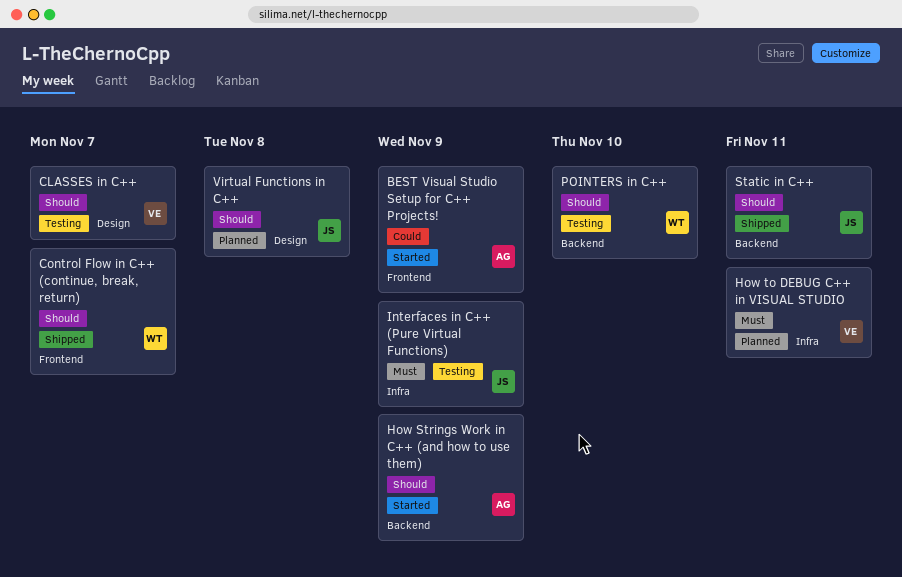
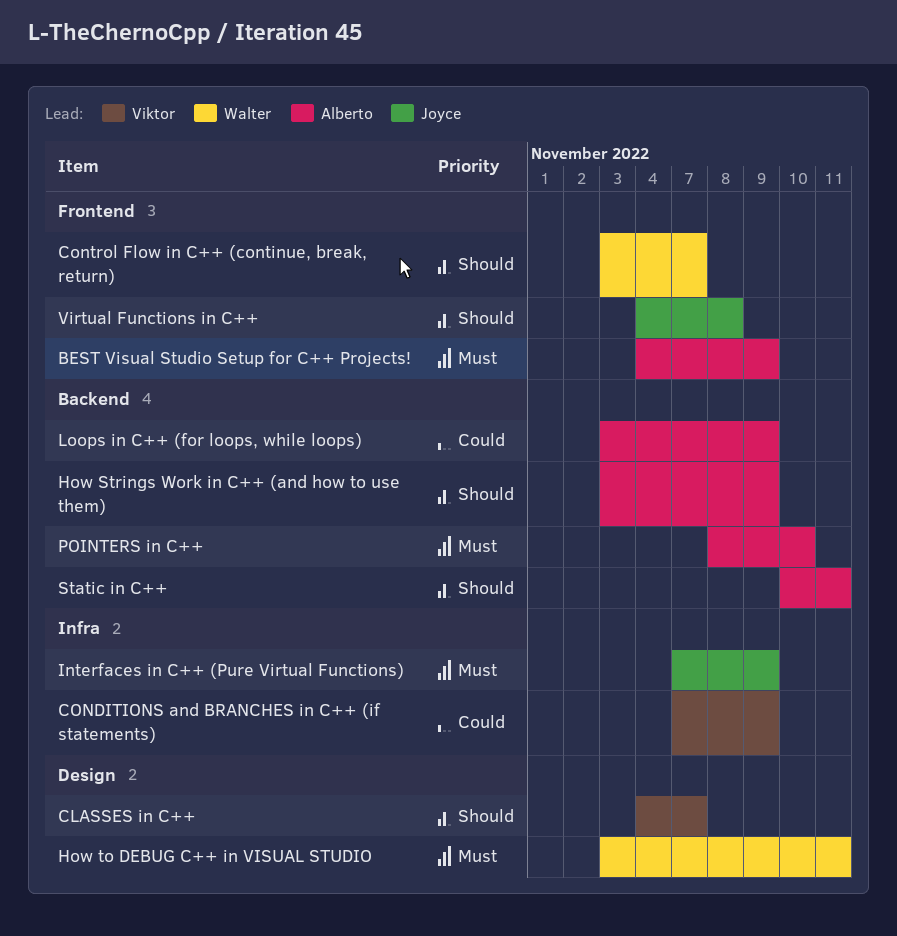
BEST Visual Studio Setup for C++ Projects!, priority: Could -> Must
CONDITIONS and BRANCHES in C++ (if statements): none -> present
How to DEBUG C++ in VISUAL STUDIO, owner: Viktor -> Walter
How to DEBUG C++ in VISUAL STUDIO, label: Infra -> Design
Loops in C++ (for loops, while loops): none -> present
POINTERS in C++, owner: Walter -> Alberto
POINTERS in C++, priority: Should -> Must
Static in C++, owner: Joyce -> Alberto
Virtual Functions in C++, label: Design -> Frontend

